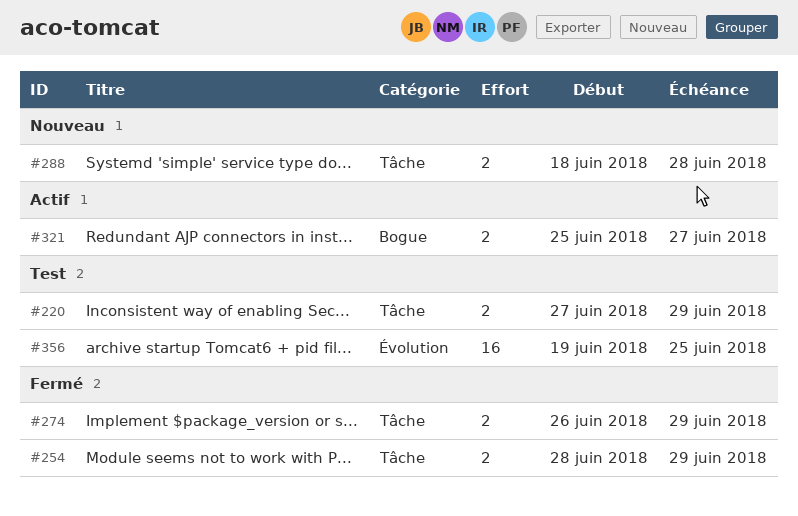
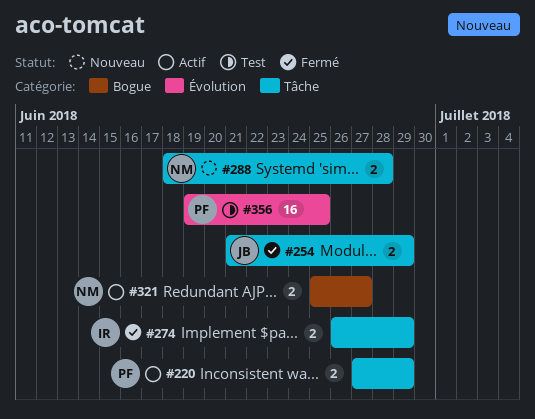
#220, status: Test -> Actif
#254, start: Jun 28 -> Jun 21

